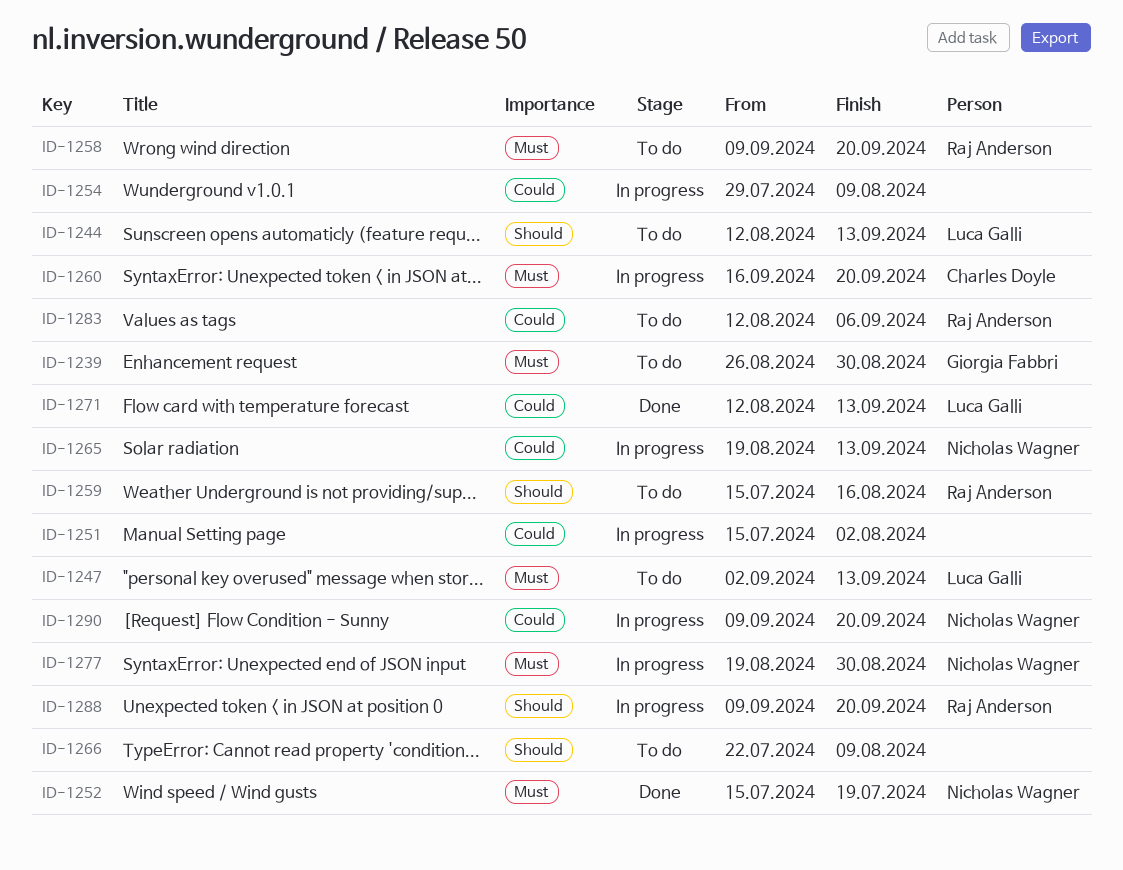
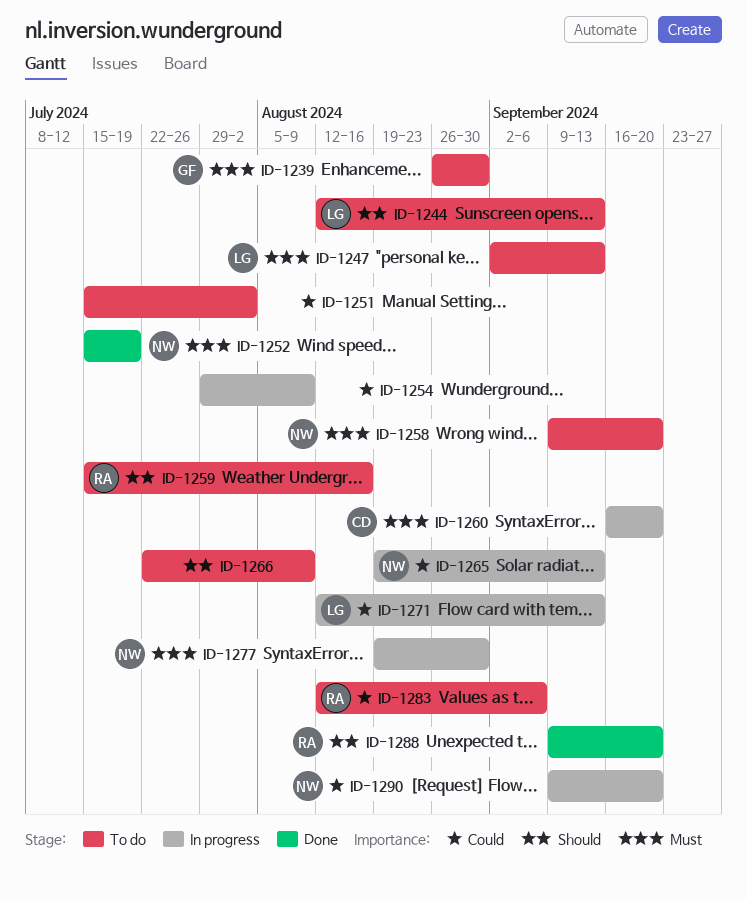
ID-1251, status: In progress -> To do
ID-1258, owner: Raj Anderson -> Nicholas Wagner
ID-1271, status: Done -> In progress
ID-1288, status: In progress -> Done

